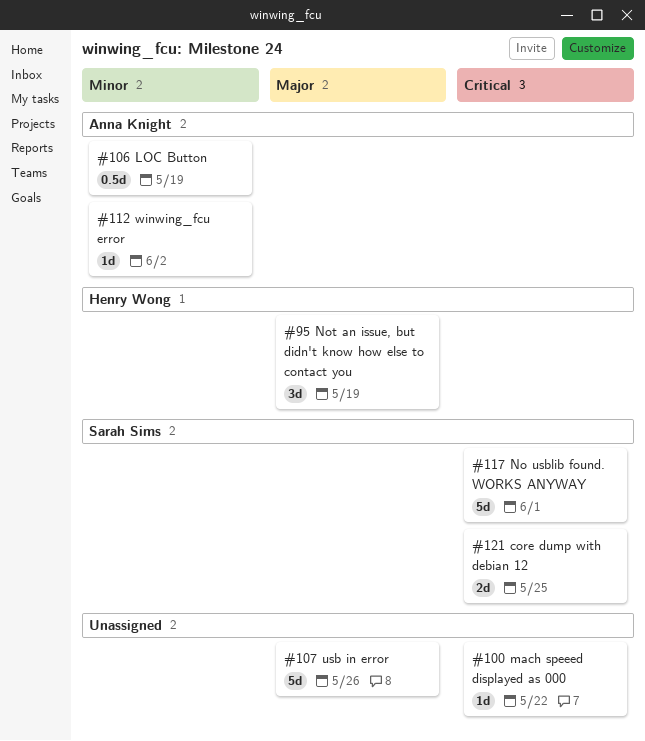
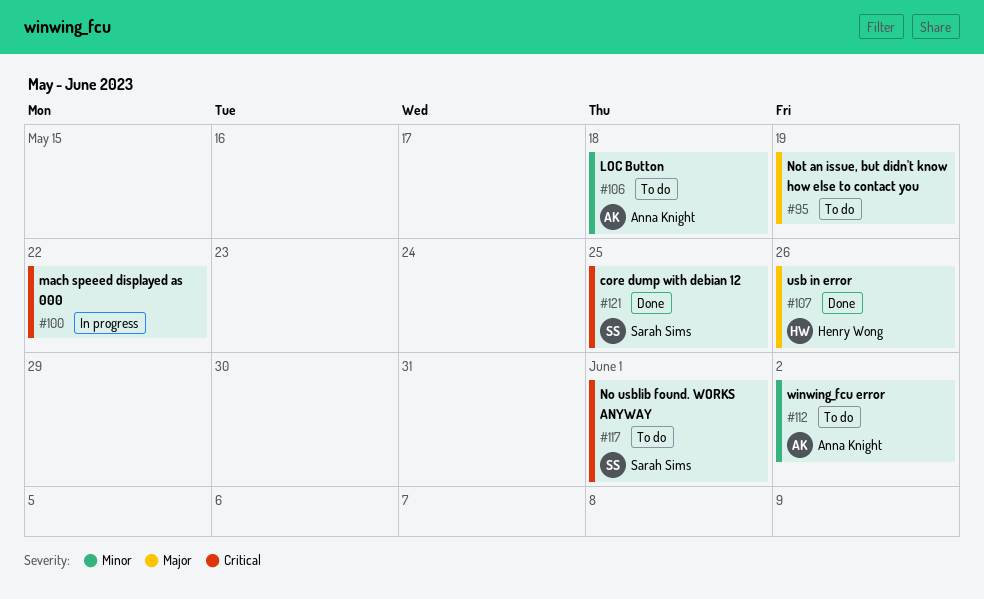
#95, owner: Henry Wong -> none
#106, due: May 19 -> May 18
#107, owner: none -> Henry Wong

